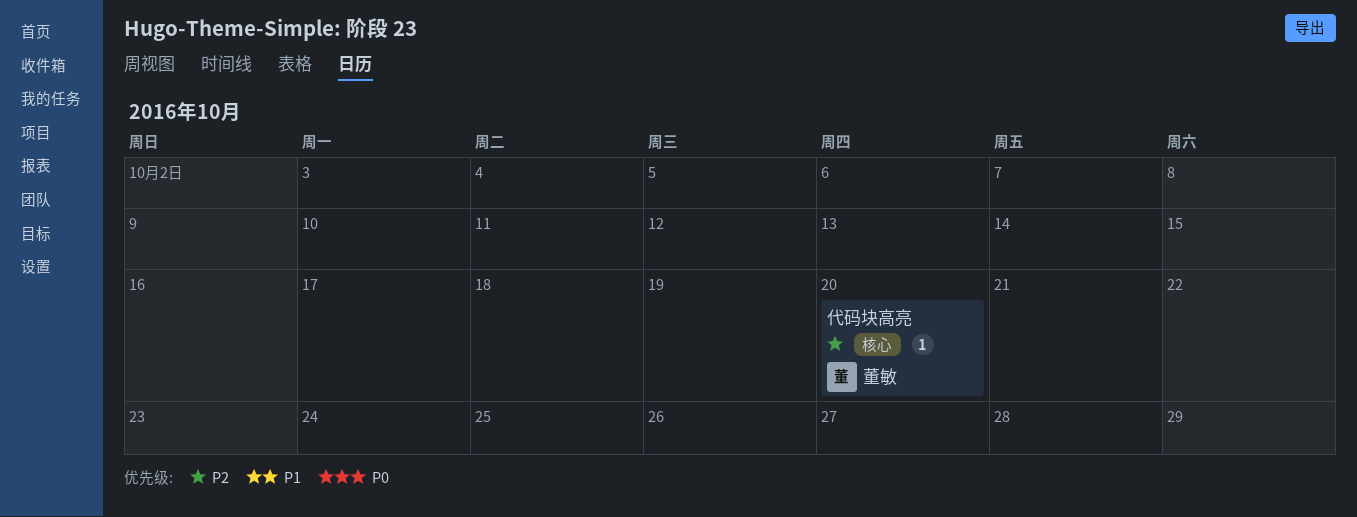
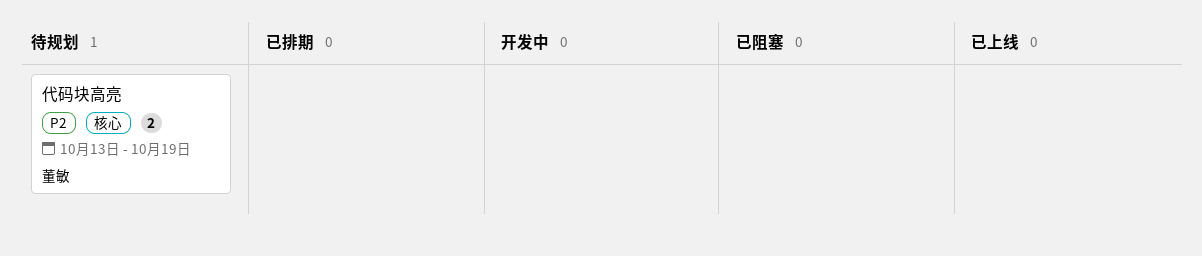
代码块高亮, estimate: 1 -> 2
代码块高亮, due: Oct 20 -> Oct 19

